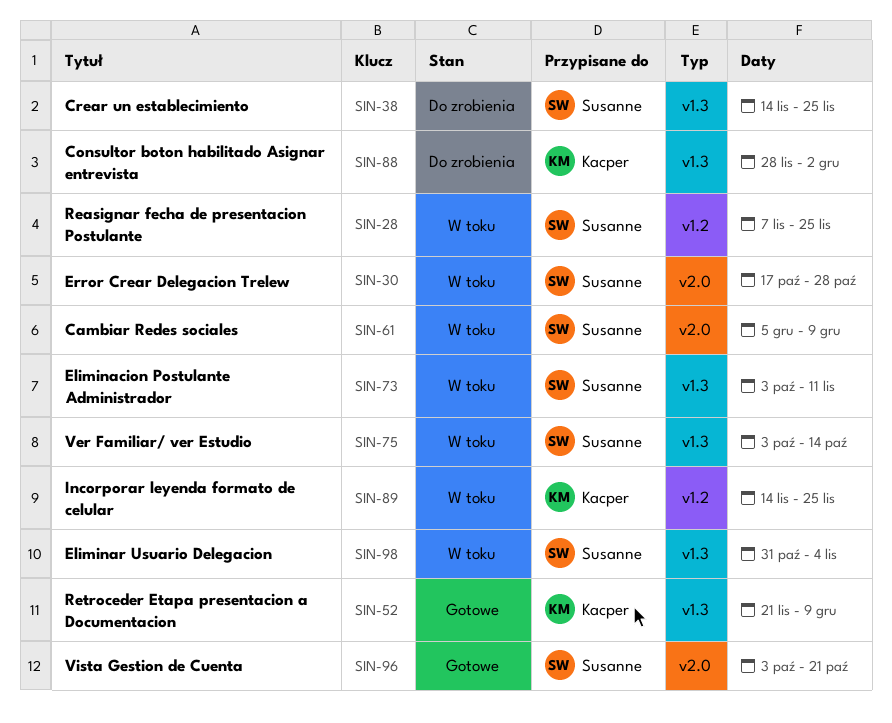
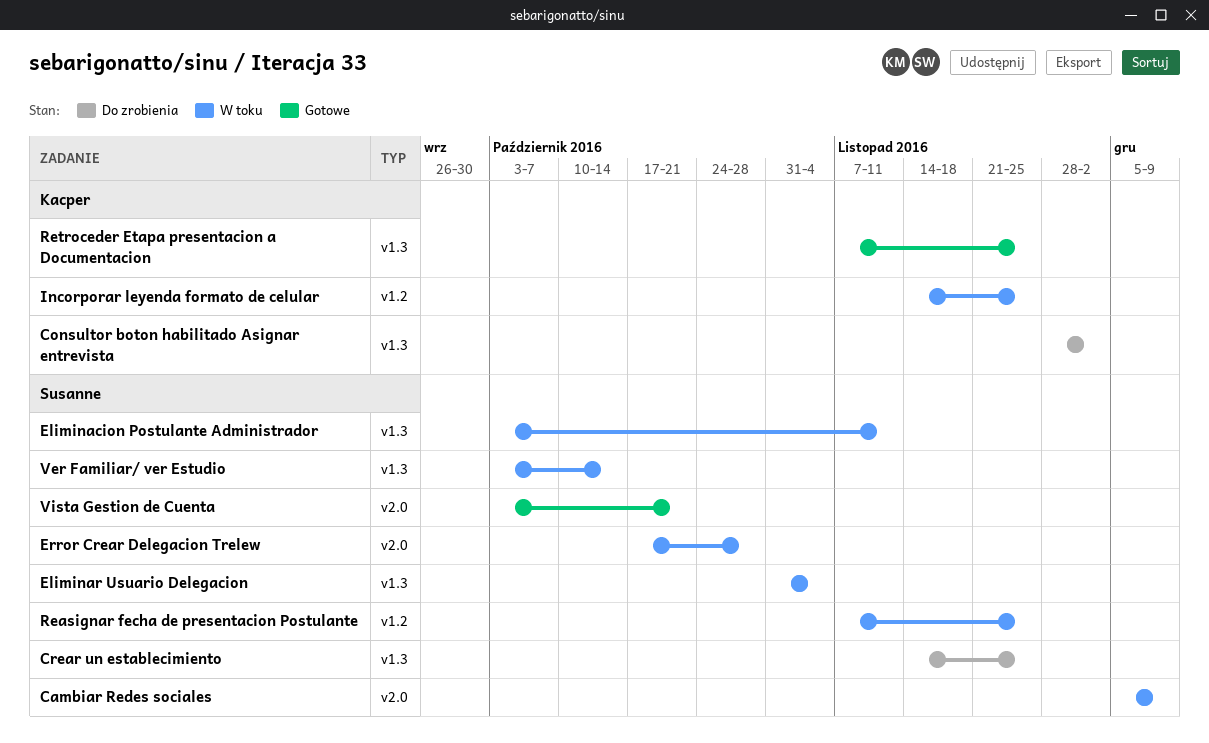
Retroceder Etapa presentacion a Documentacion, start: Nov 21 -> Nov 7
Retroceder Etapa presentacion a Documentacion, due: Dec 9 -> Nov 25

